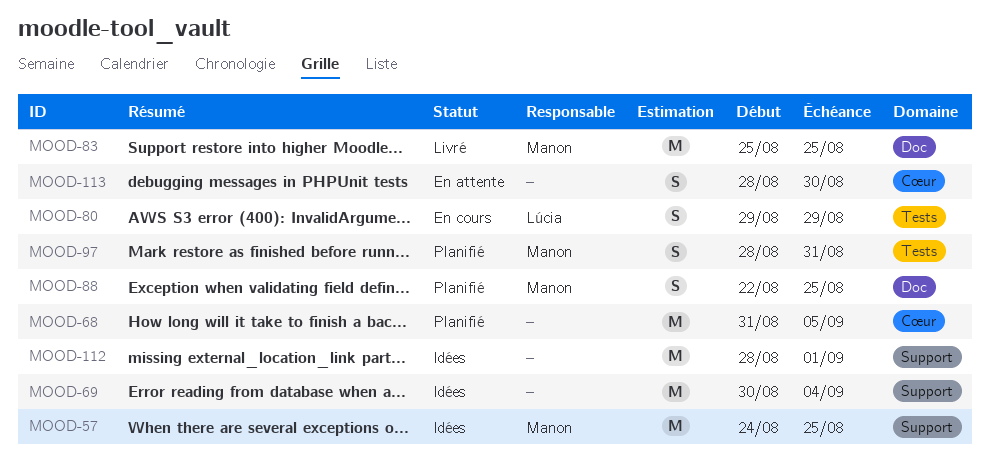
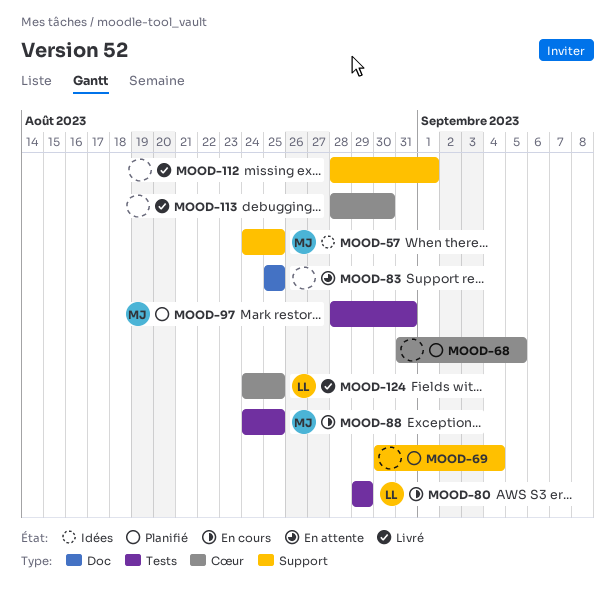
MOOD-69, status: Idées -> Planifié
MOOD-83, status: Livré -> En attente
MOOD-83, owner: Manon -> none
MOOD-88, status: Planifié -> En cours
MOOD-88, label: Doc -> Tests
MOOD-88, start: Aug 22 -> Aug 24
MOOD-112, status: Idées -> Livré
MOOD-113, status: En attente -> Livré
MOOD-124: none -> present

